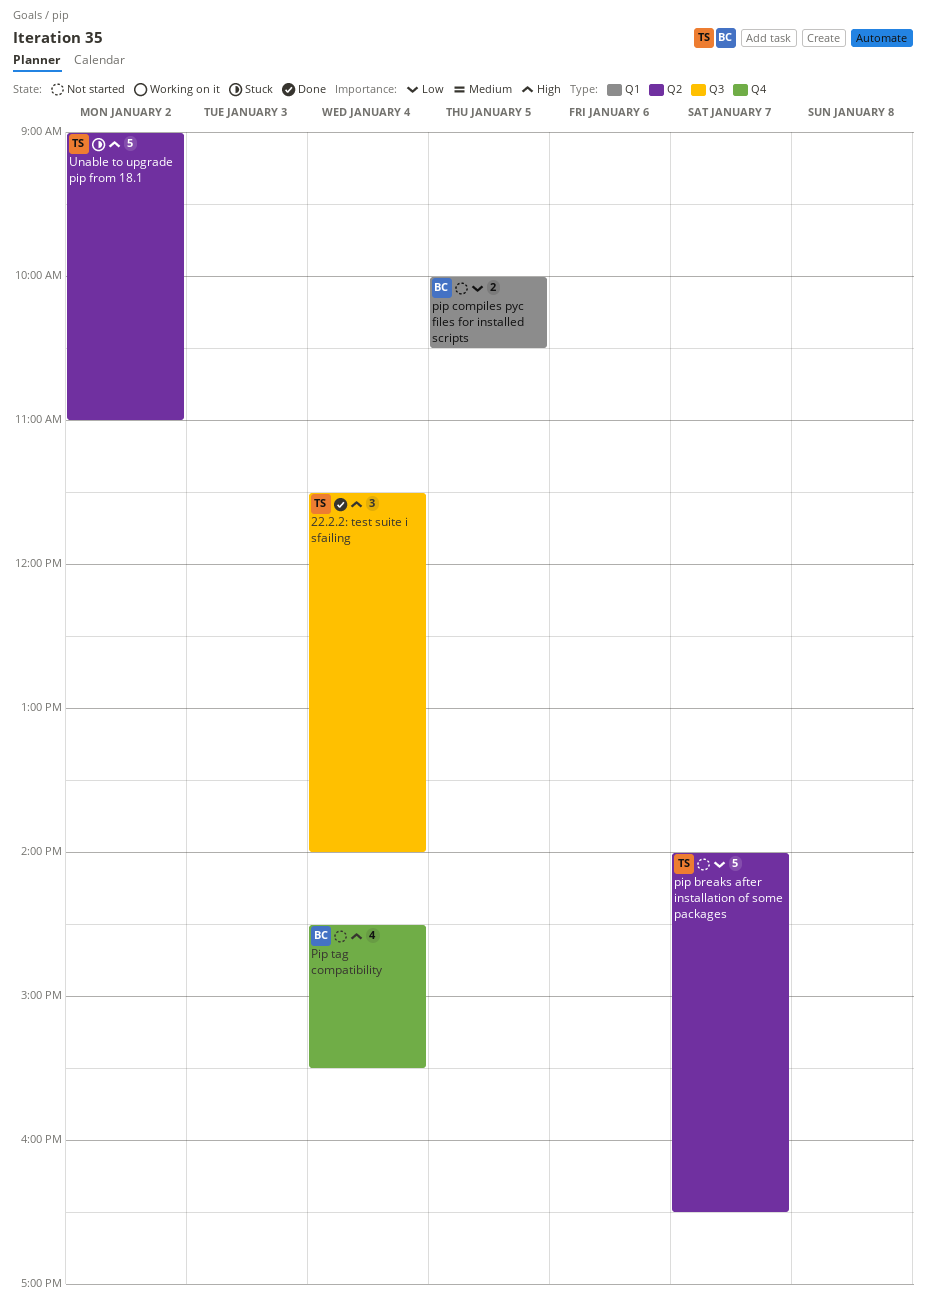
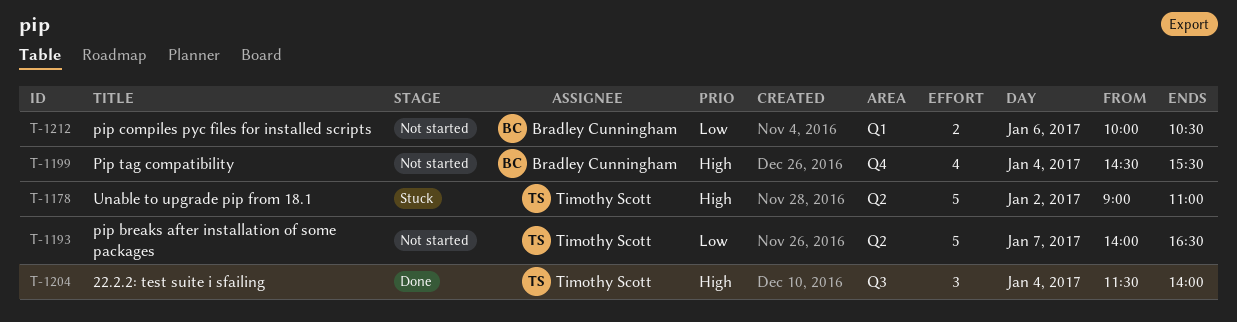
pip compiles pyc files for installed scripts, day: Jan 5 -> Jan 6

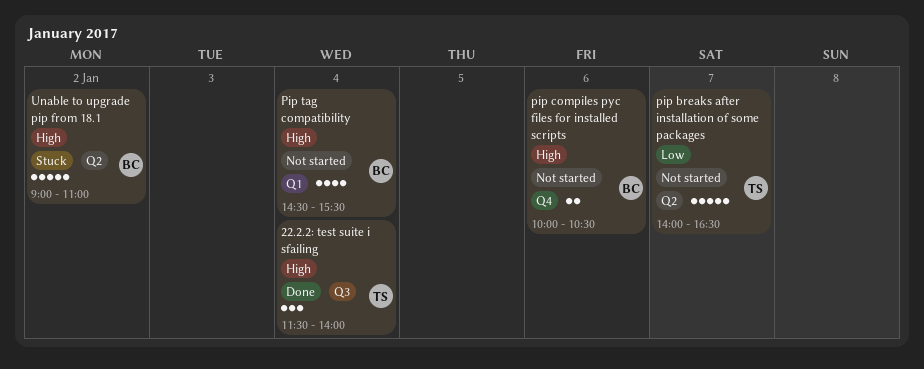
pip compiles pyc files for installed scripts, priority: Low -> High
pip compiles pyc files for installed scripts, label: Q1 -> Q4
Pip tag compatibility, label: Q4 -> Q1
Unable to upgrade pip from 18.1, owner: Timothy Scott -> Bradley Cunningham

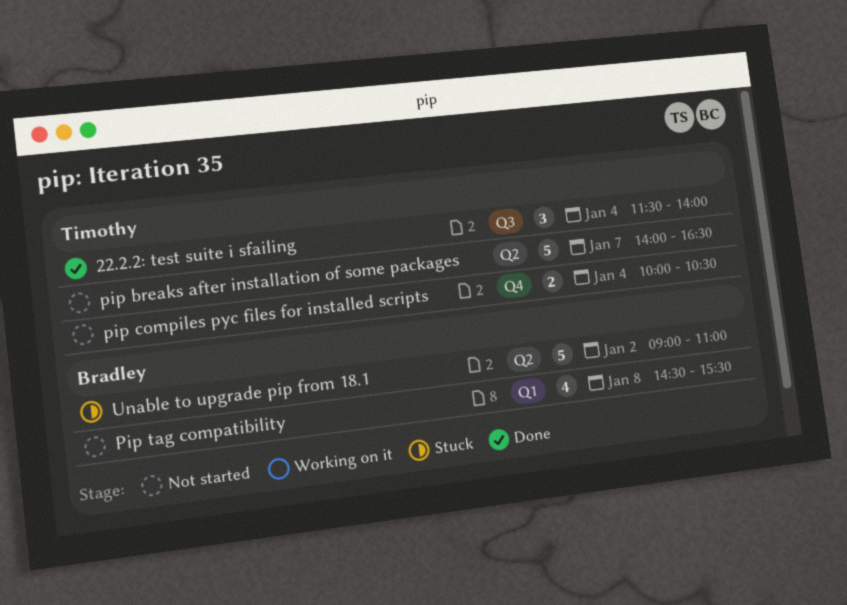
pip compiles pyc files for installed scripts, owner: Bradley -> Timothy
pip compiles pyc files for installed scripts, day: Jan 6 -> Jan 4
Pip tag compatibility, day: Jan 4 -> Jan 8

